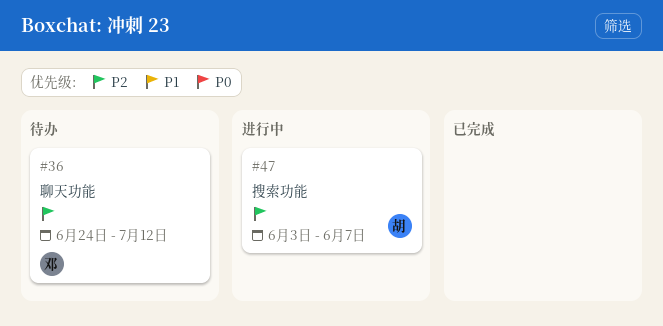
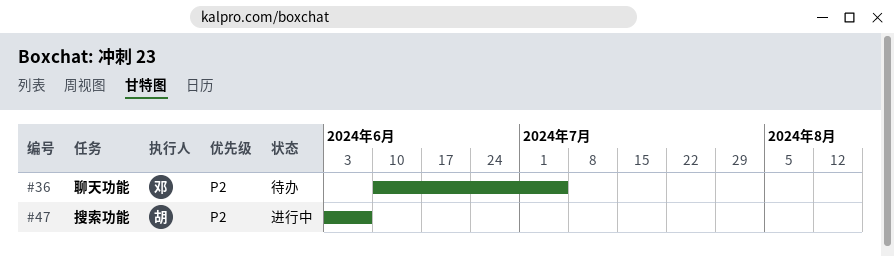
#36, start: Jun 24 -> Jun 10
#36, due: Jul 12 -> Jul 5

